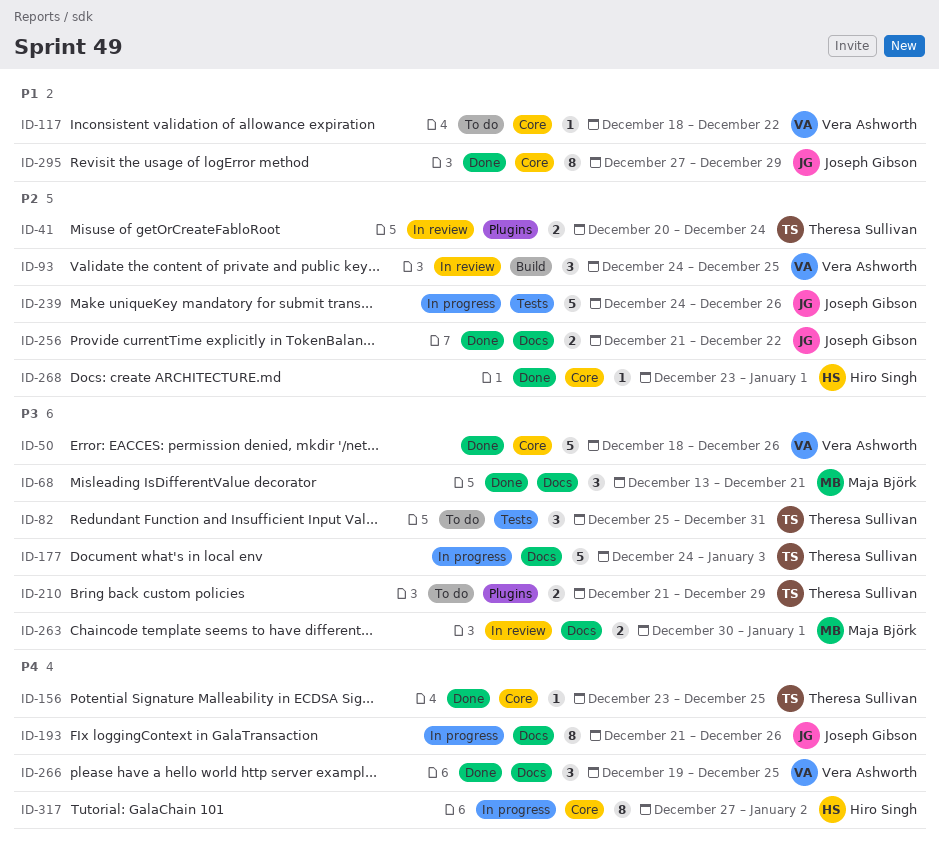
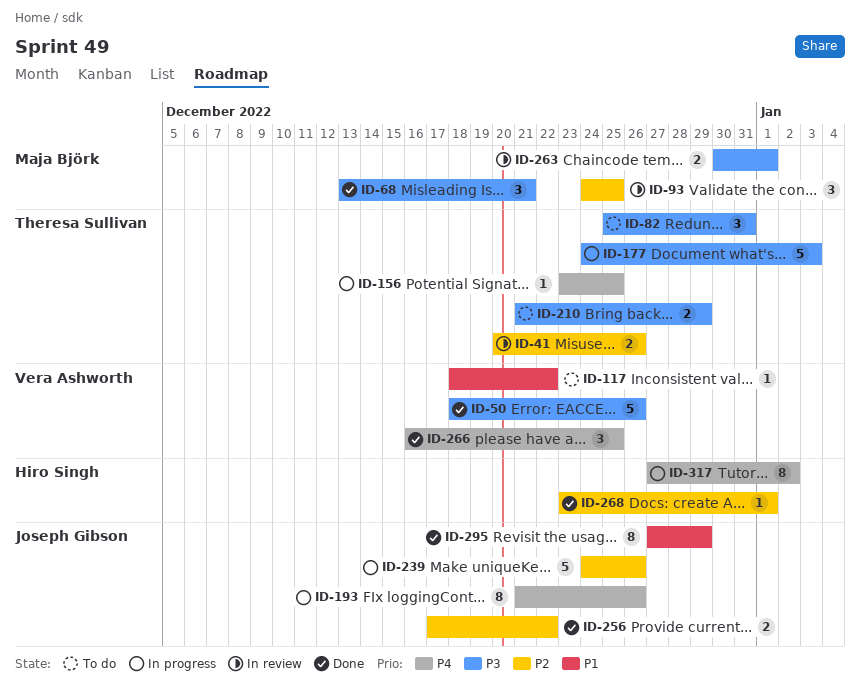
ID-41, due: Dec 24 -> Dec 26
ID-93, owner: Vera Ashworth -> Maja Björk
ID-156, status: Done -> In progress
ID-256, start: Dec 21 -> Dec 17
ID-266, start: Dec 19 -> Dec 16

